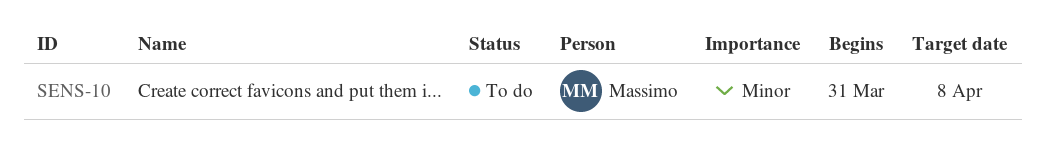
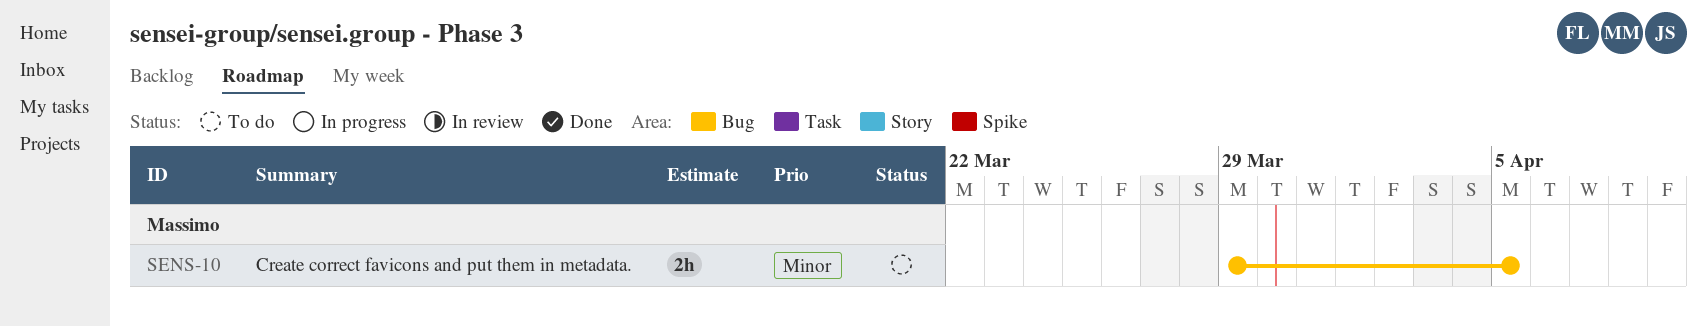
SENS-10, start: Mar 31 -> Mar 29
SENS-10, due: Apr 8 -> Apr 5

